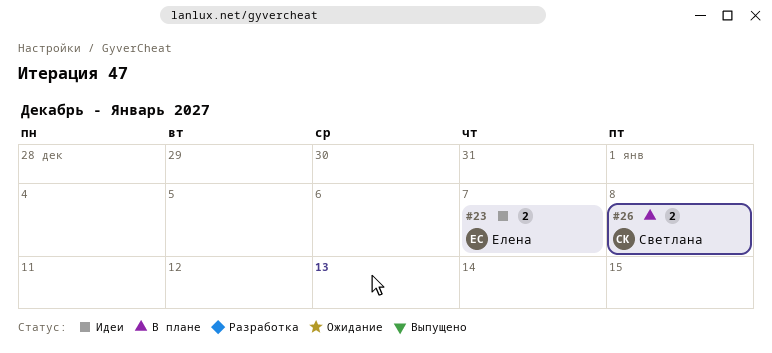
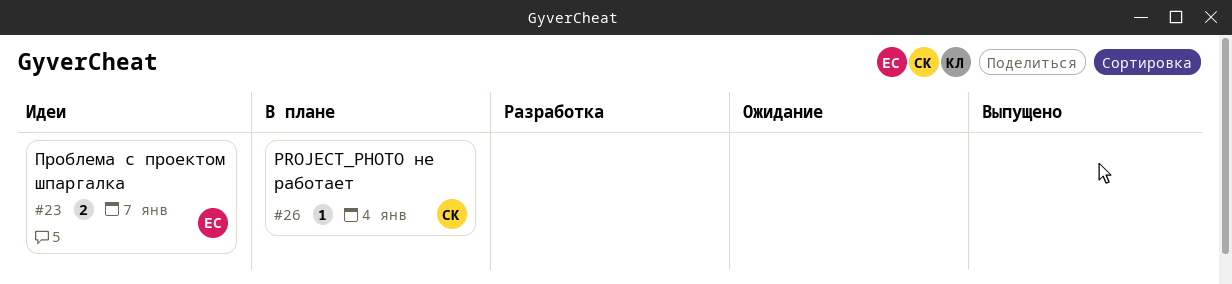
#26, estimate: 2 -> 1
#26, due: Jan 8 -> Jan 4

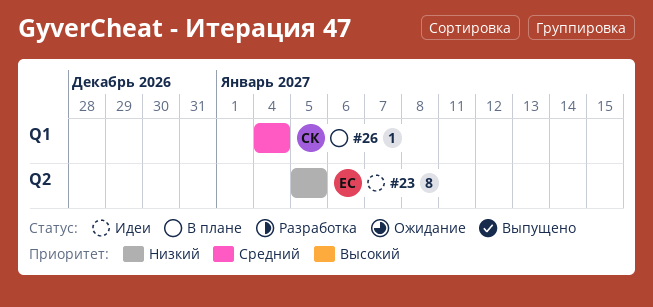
#23, estimate: 2 -> 8
#23, due: Jan 7 -> Jan 5

